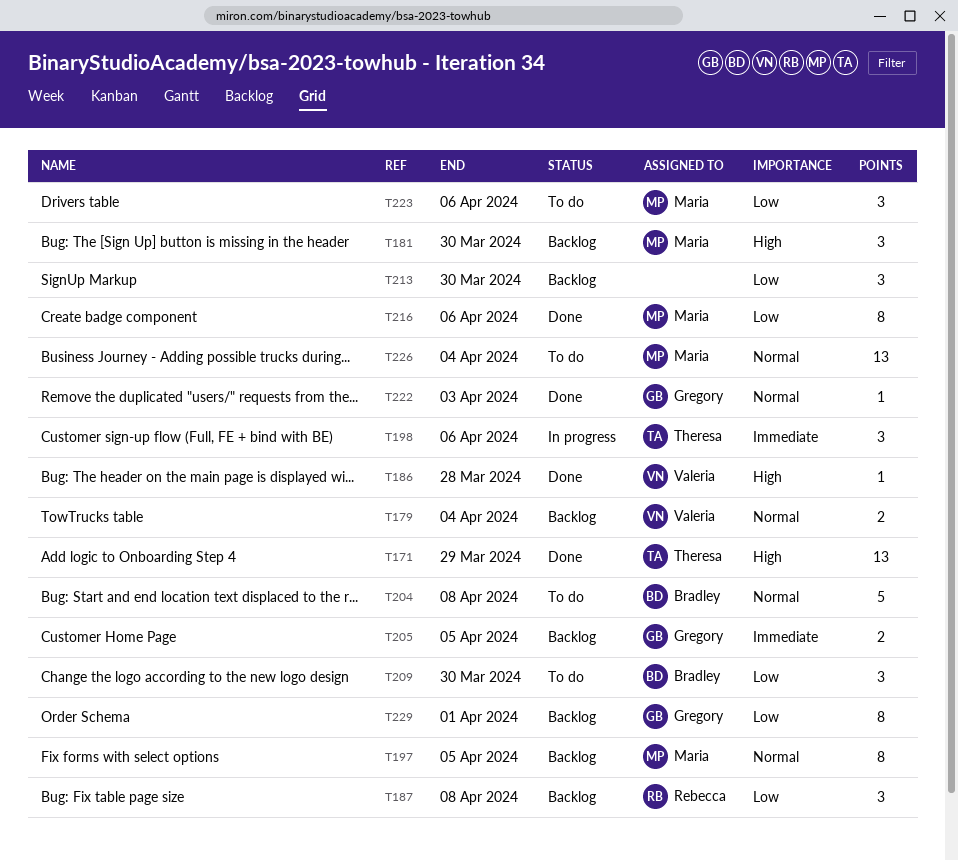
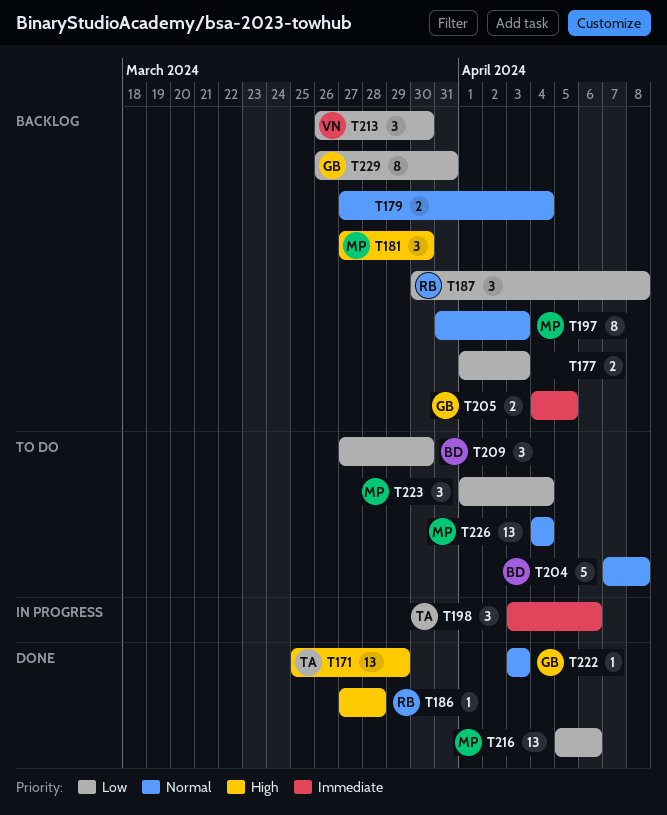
T177: none -> present
T179, owner: Valeria -> none
T186, owner: Valeria -> Rebecca
T197, due: Apr 5 -> Apr 3
T213, owner: none -> Valeria
T216, estimate: 8 -> 13
T223, due: Apr 6 -> Apr 4
T229, due: Apr 1 -> Mar 31

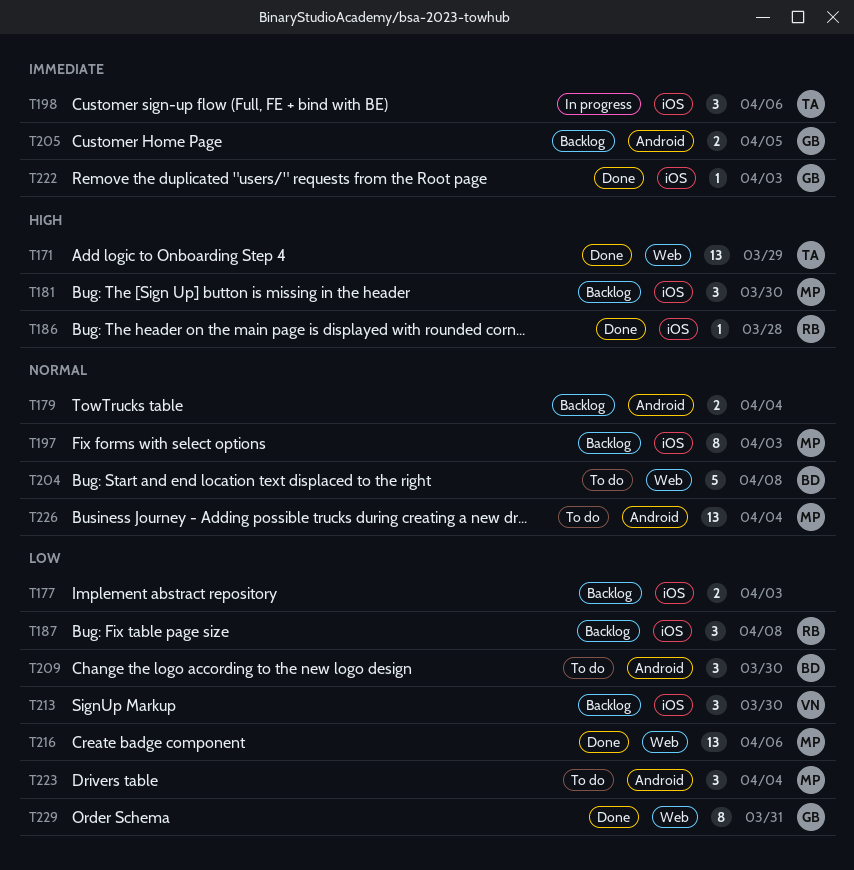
T222, priority: Normal -> Immediate
T229, status: Backlog -> Done

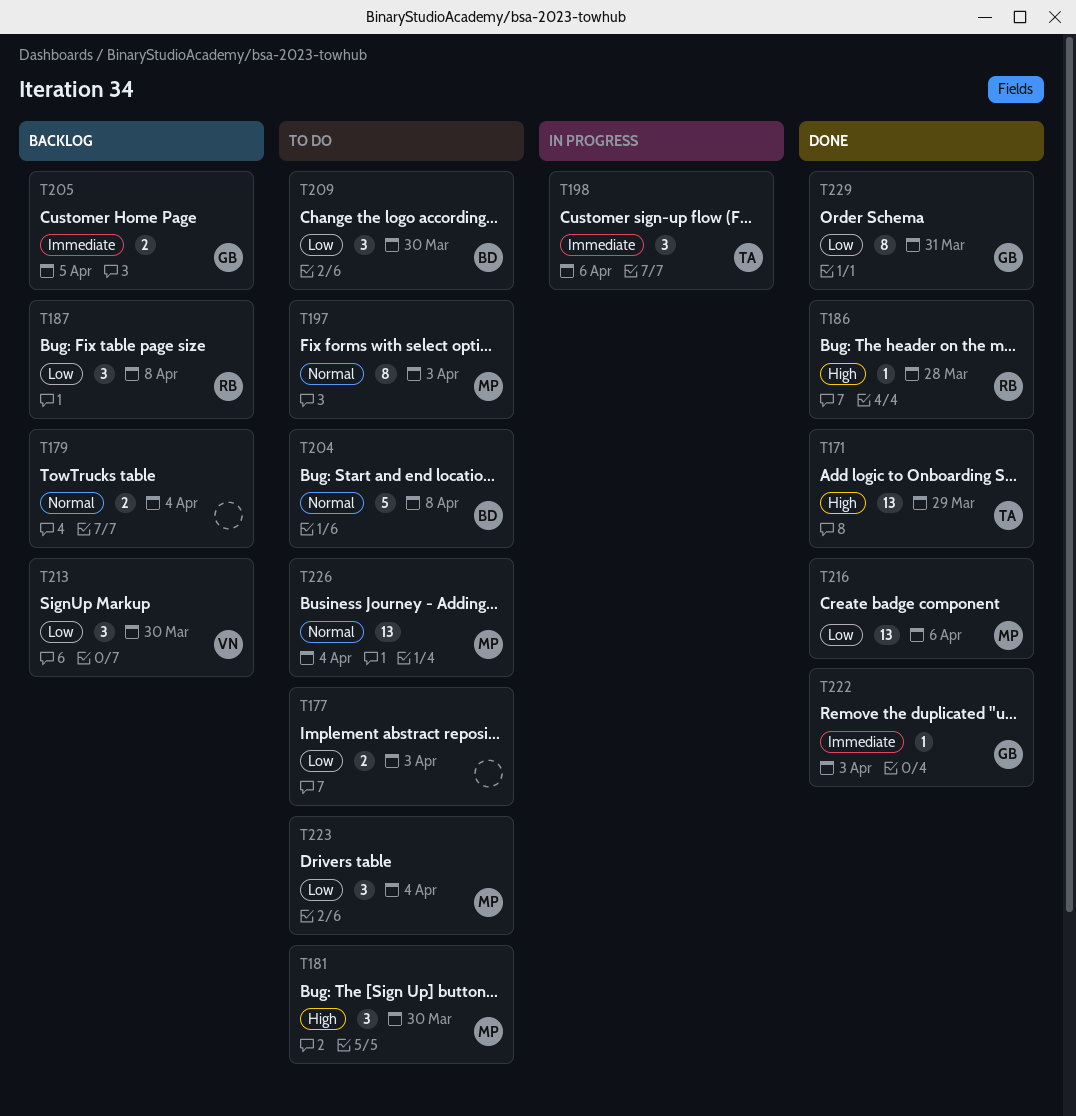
T177, status: Backlog -> To do
T181, status: Backlog -> To do
T197, status: Backlog -> To do

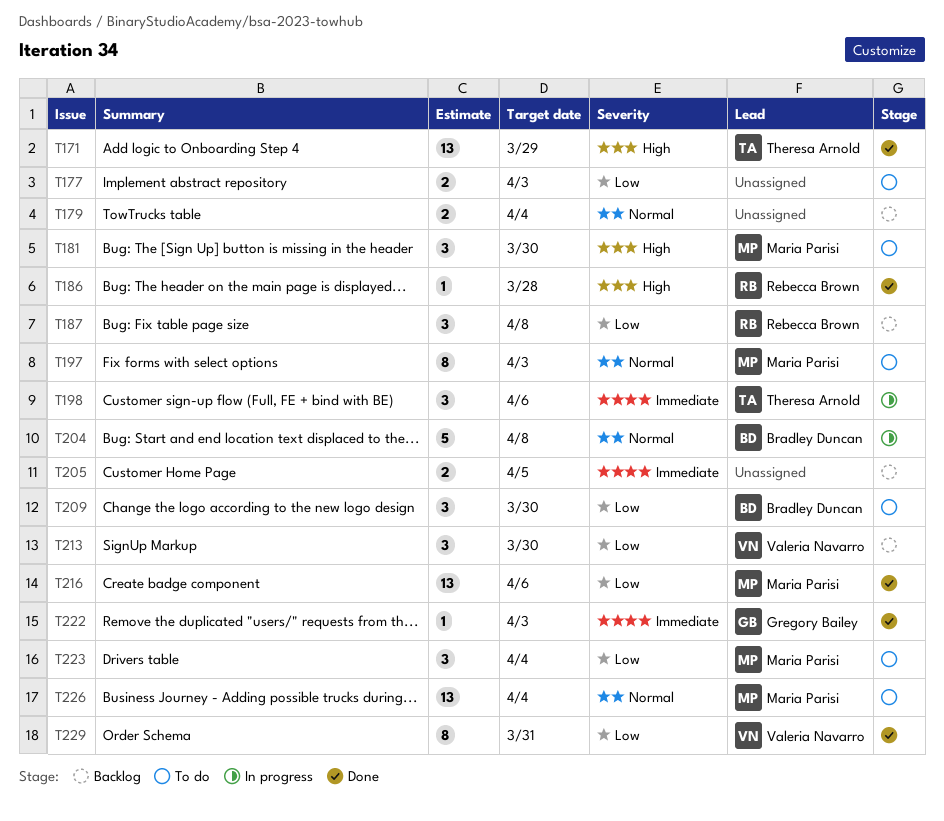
T204, status: To do -> In progress
T205, owner: Gregory Bailey -> none
T229, owner: Gregory Bailey -> Valeria Navarro

